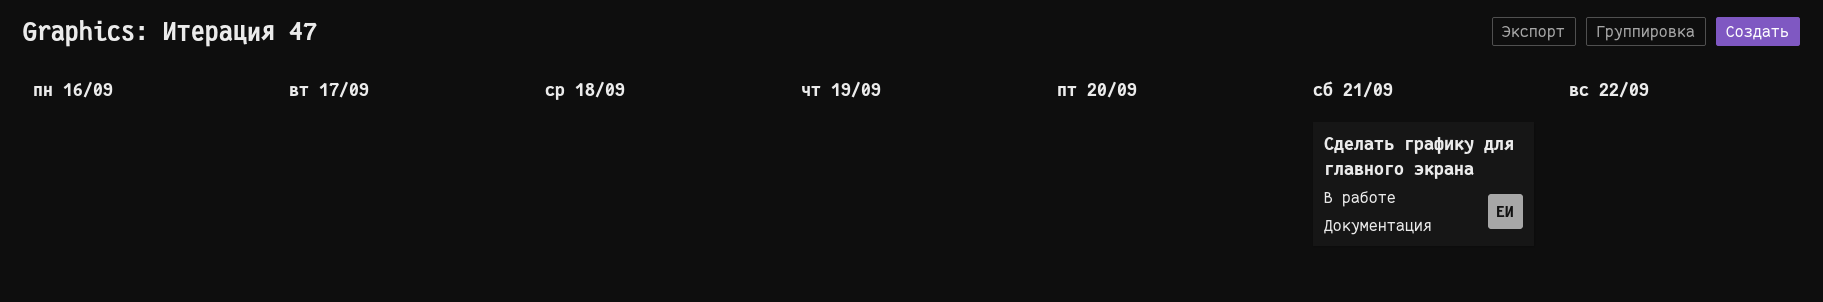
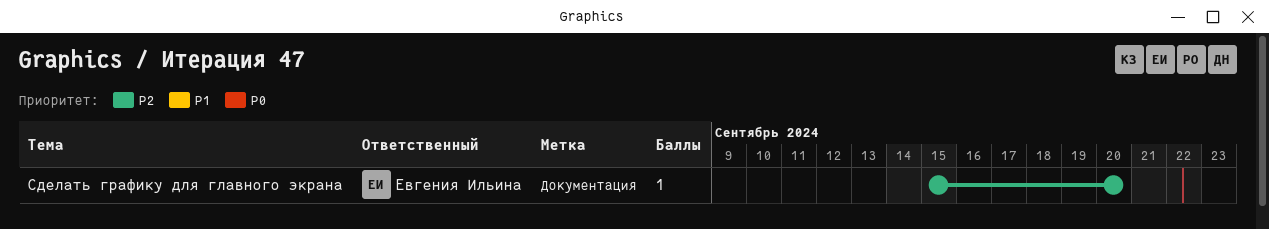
Сделать графику для главного экрана, due: Sep 21 -> Sep 20

